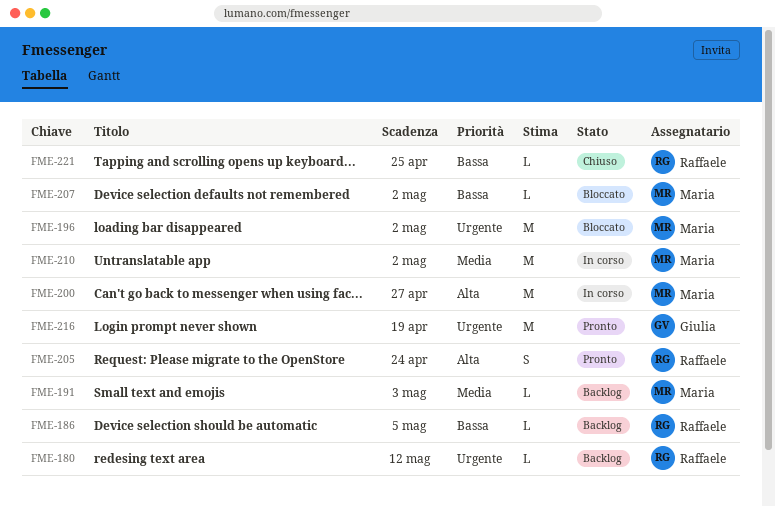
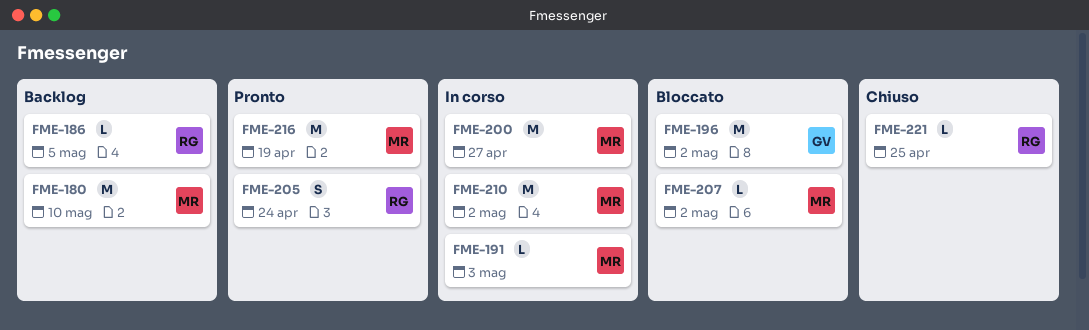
FME-180, owner: Raffaele -> Maria
FME-180, estimate: L -> M
FME-180, due: May 12 -> May 10
FME-191, status: Backlog -> In corso
FME-196, owner: Maria -> Giulia
FME-216, owner: Giulia -> Maria

